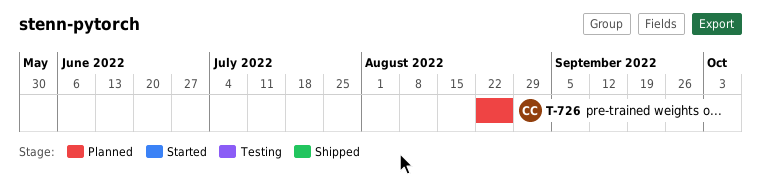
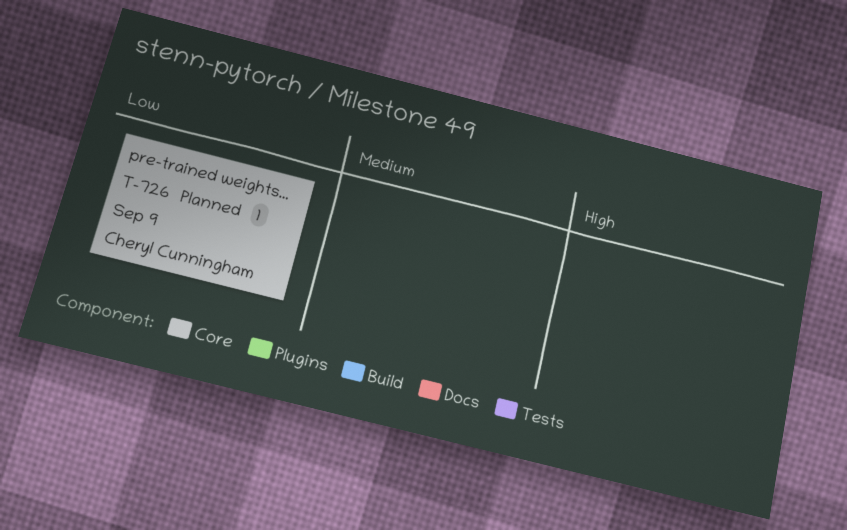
T-726, due: Aug 26 -> Sep 9

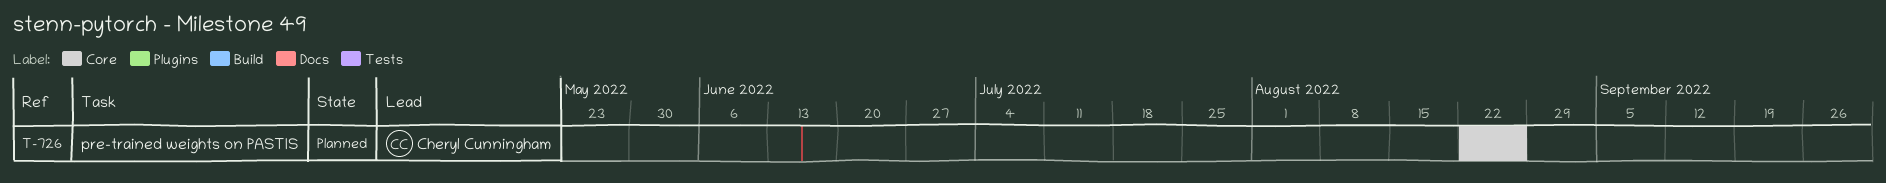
T-726, due: Sep 9 -> Aug 26

